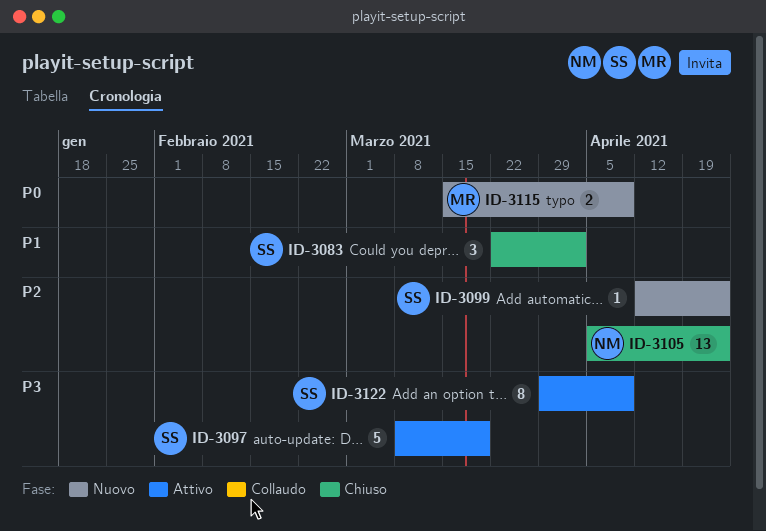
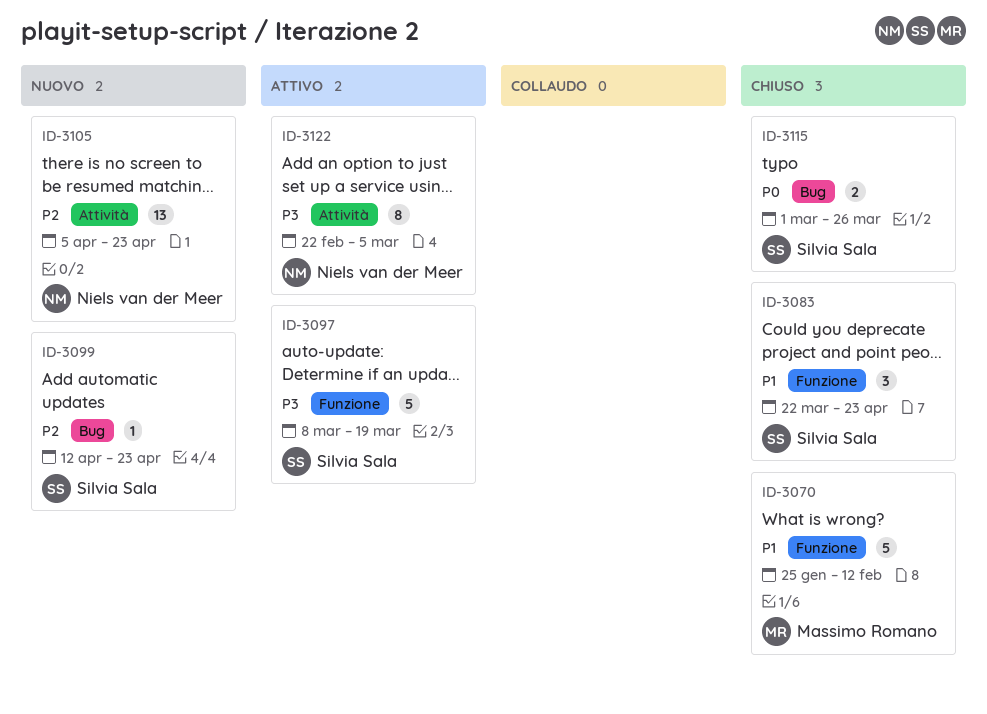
ID-3070: none -> present
ID-3083, due: Apr 2 -> Apr 23
ID-3105, status: Chiuso -> Nuovo
ID-3115, status: Nuovo -> Chiuso
ID-3115, owner: Massimo Romano -> Silvia Sala
ID-3115, start: Mar 15 -> Mar 1
ID-3115, due: Apr 9 -> Mar 26
ID-3122, owner: Silvia Sala -> Niels van der Meer
ID-3122, start: Mar 29 -> Feb 22
ID-3122, due: Apr 9 -> Mar 5

